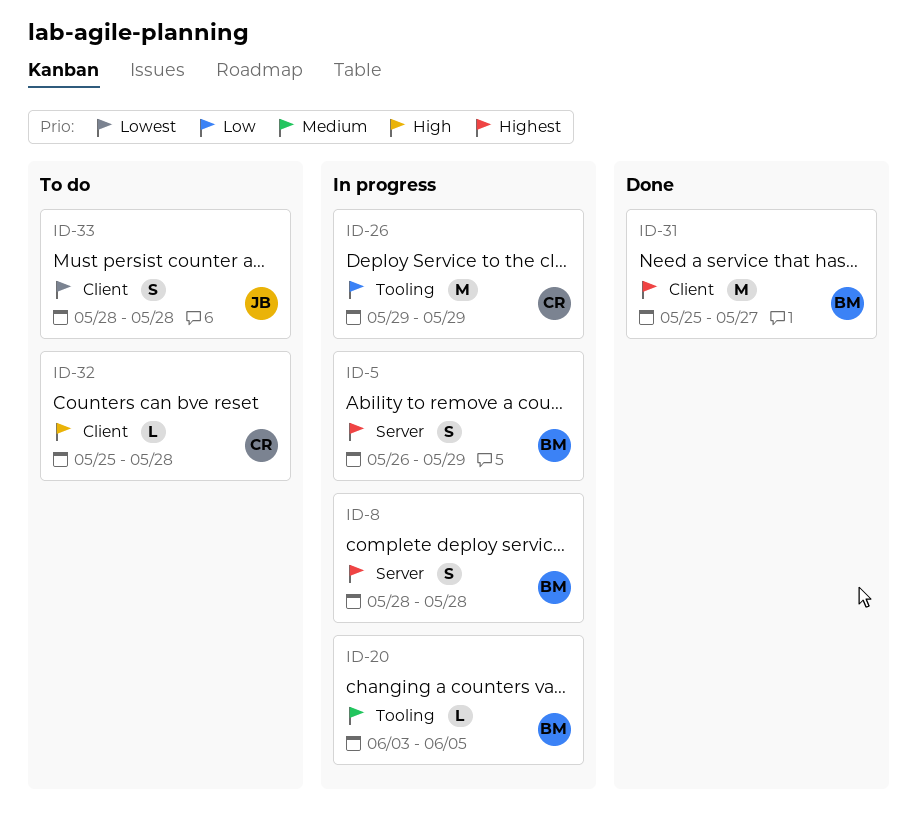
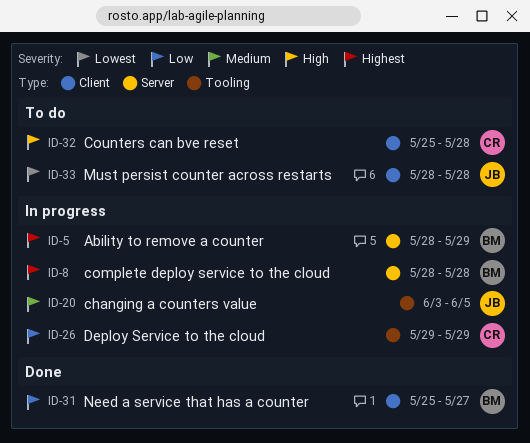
ID-5, start: May 26 -> May 28
ID-20, owner: BM -> JB
ID-31, priority: Highest -> Low

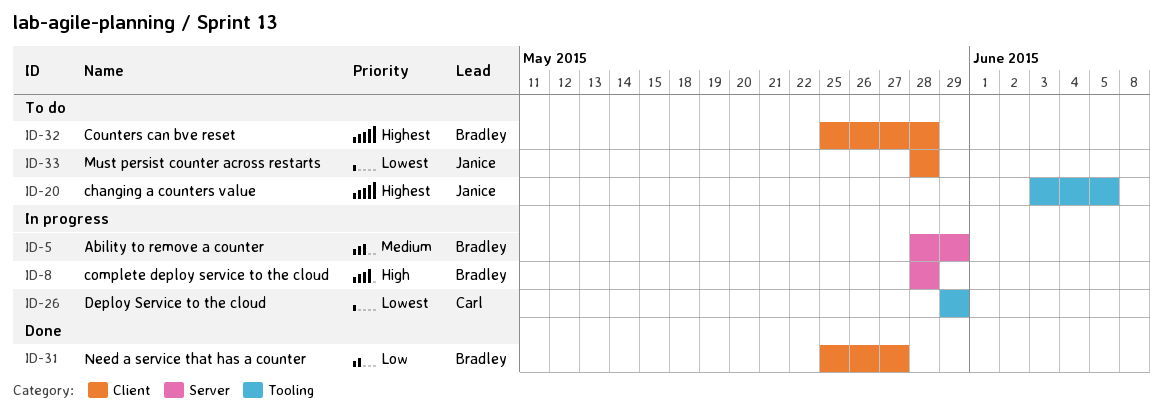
ID-5, priority: Highest -> Medium
ID-8, priority: Highest -> High
ID-20, status: In progress -> To do
ID-20, priority: Medium -> Highest
ID-26, priority: Low -> Lowest
ID-32, owner: Carl -> Bradley
ID-32, priority: High -> Highest

